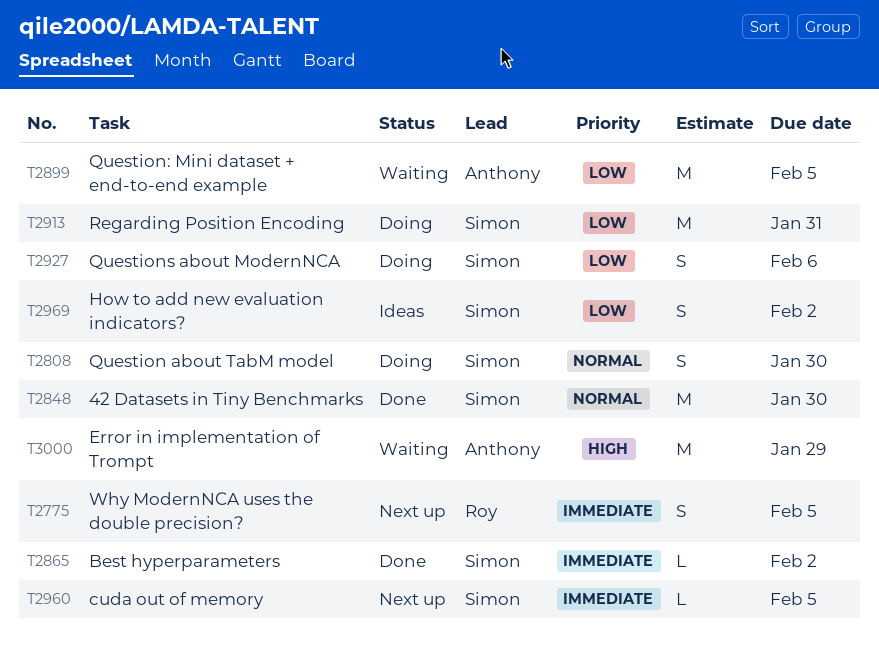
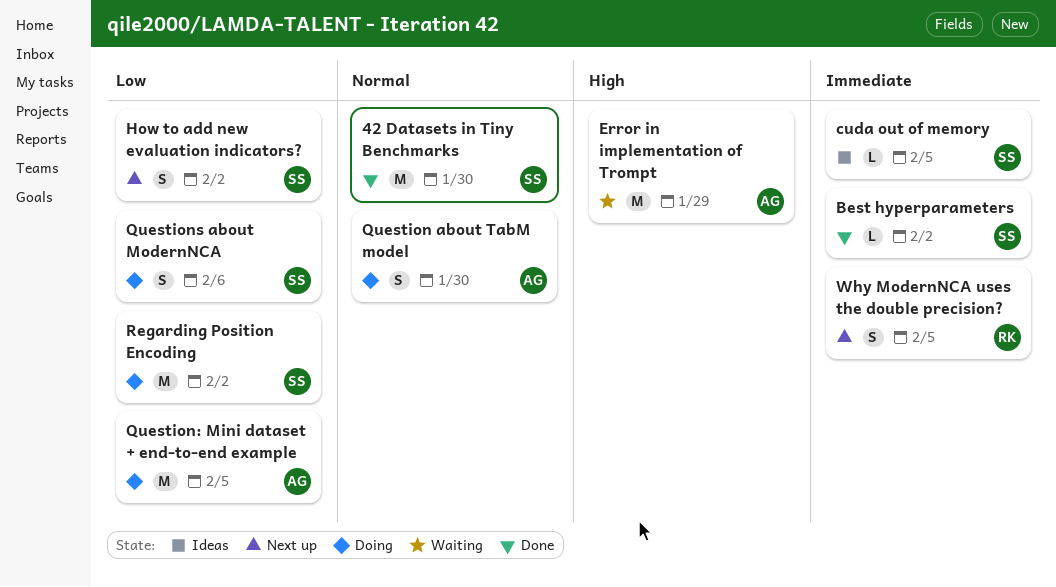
cuda out of memory, status: Next up -> Ideas
How to add new evaluation indicators?, status: Ideas -> Next up
Question about TabM model, owner: Simon -> Anthony
Question: Mini dataset + end-to-end example, status: Waiting -> Doing
Regarding Position Encoding, due: Jan 31 -> Feb 2

